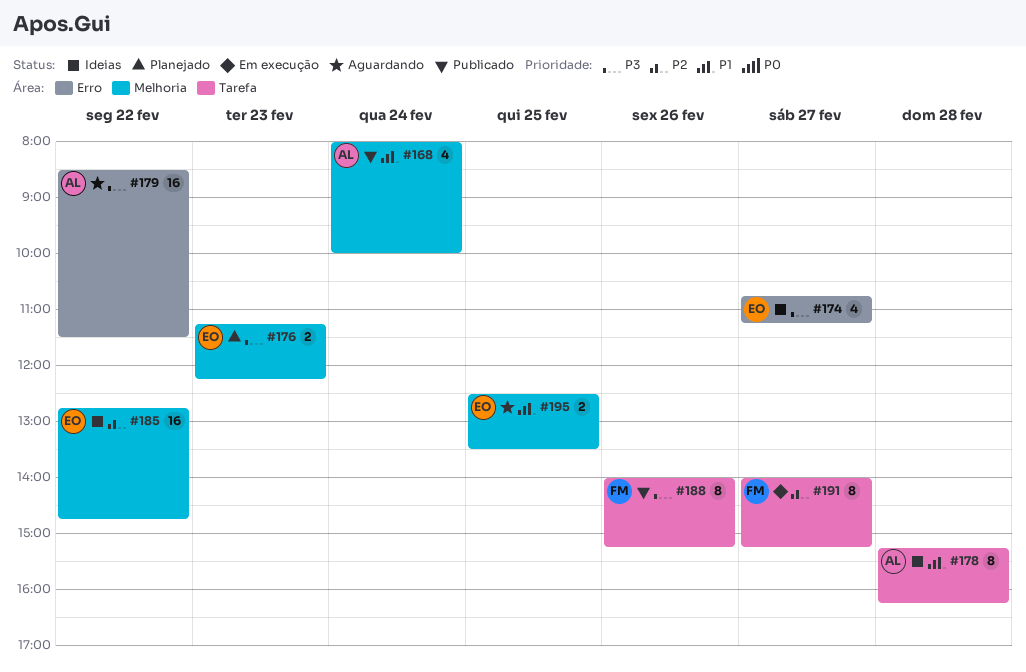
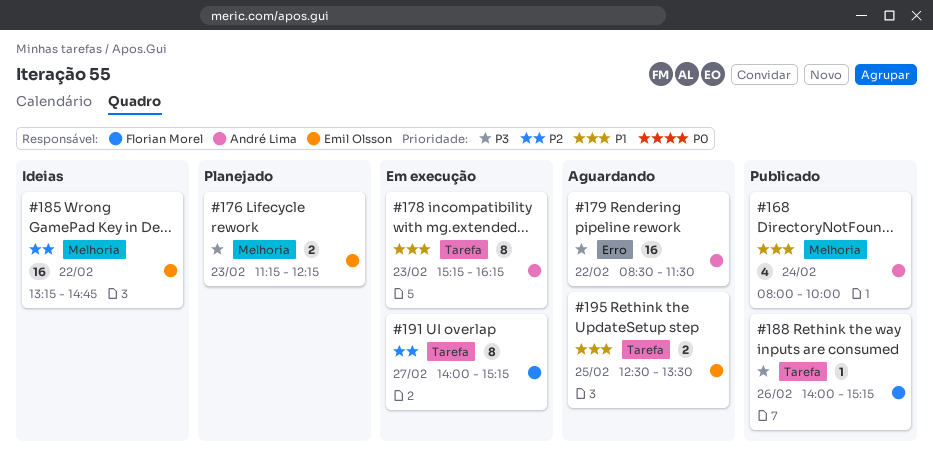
#174: present -> none
#178, status: Ideias -> Em execução
#178, day: Feb 28 -> Feb 23
#185, begins: 12:45 -> 13:15
#188, estimate: 8 -> 1
#195, label: Melhoria -> Tarefa

